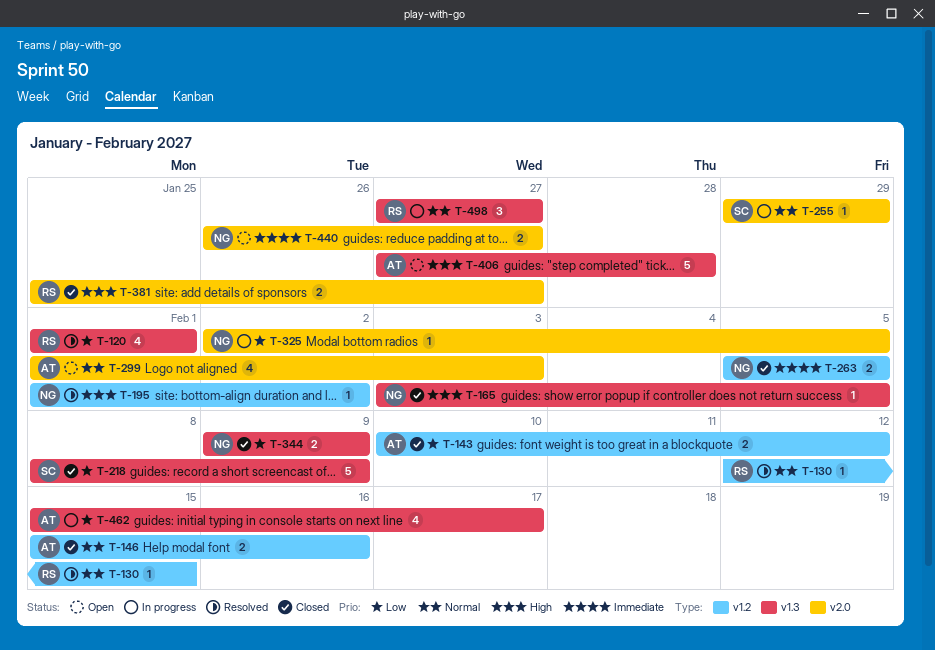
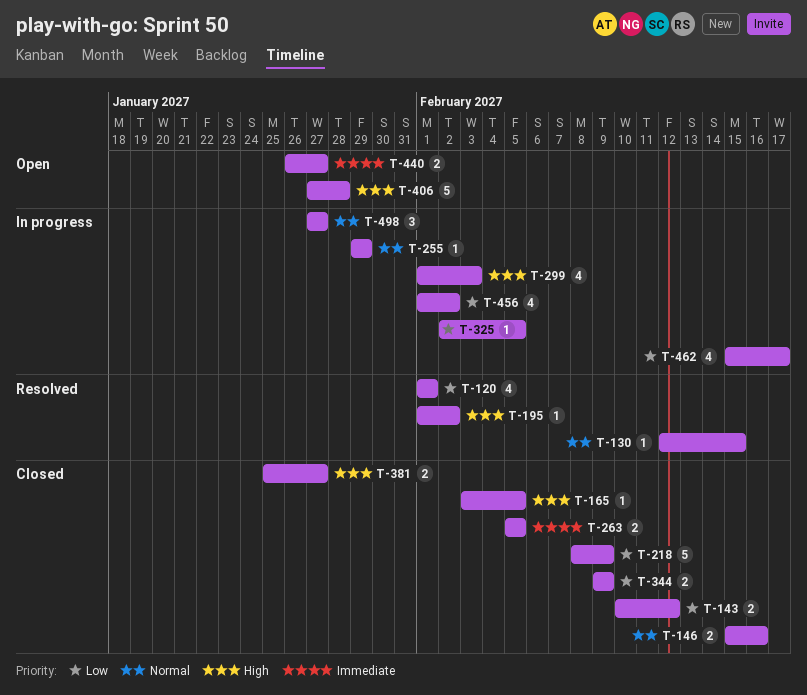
T-299, status: Open -> In progress
T-299, priority: Normal -> High
T-456: none -> present

